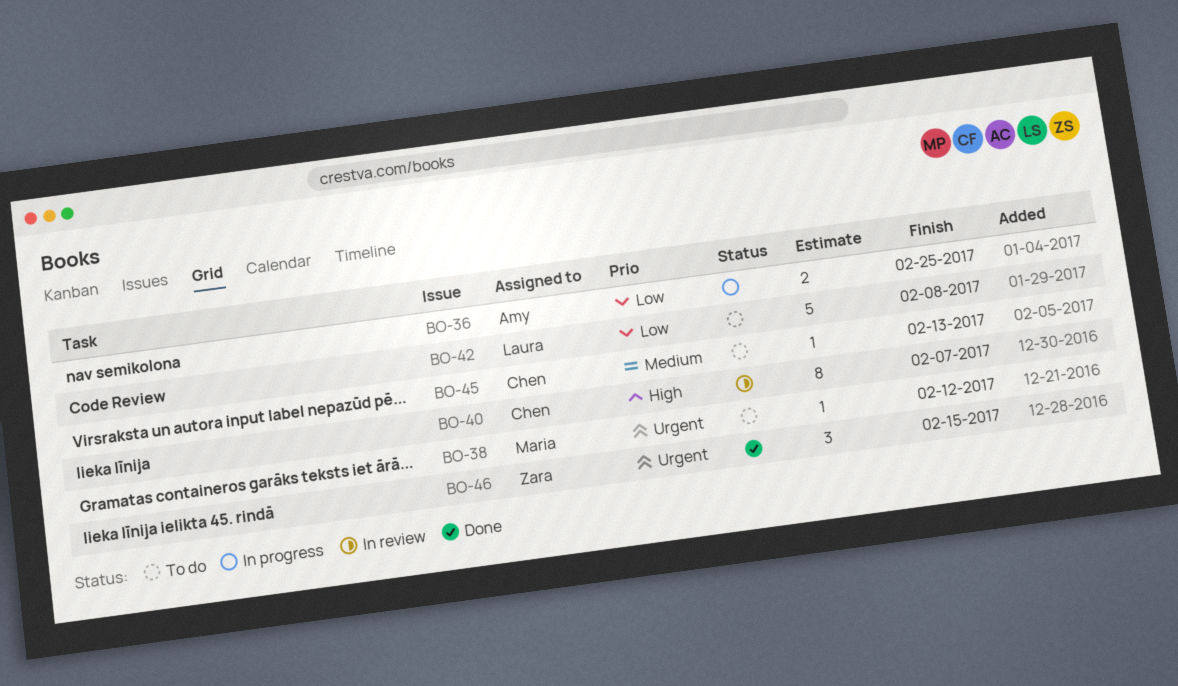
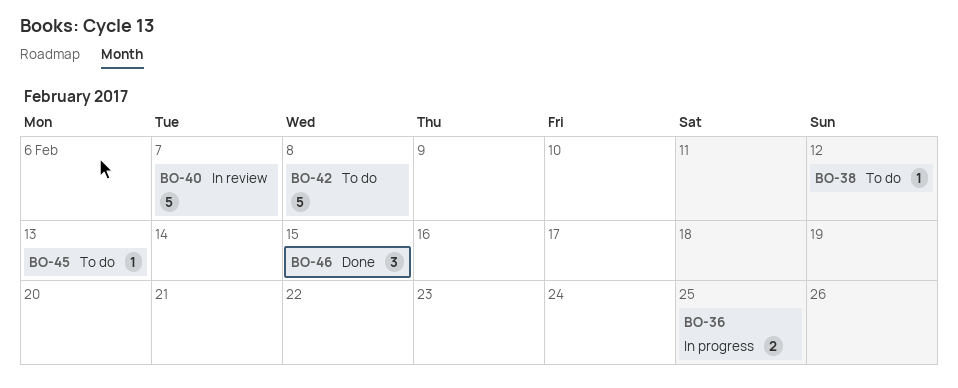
BO-40, estimate: 8 -> 5

